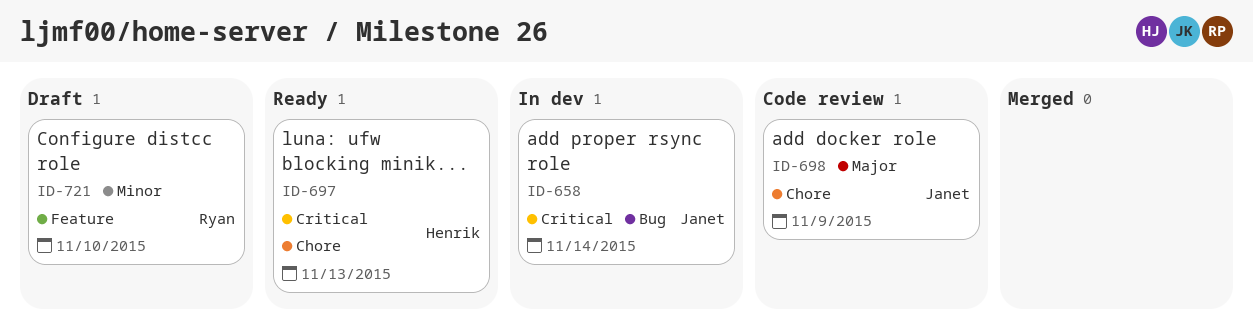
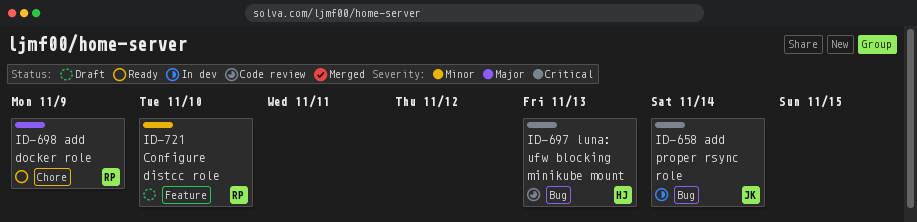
ID-697, status: Ready -> Code review
ID-697, label: Chore -> Bug
ID-698, status: Code review -> Ready
ID-698, owner: Janet -> Ryan

